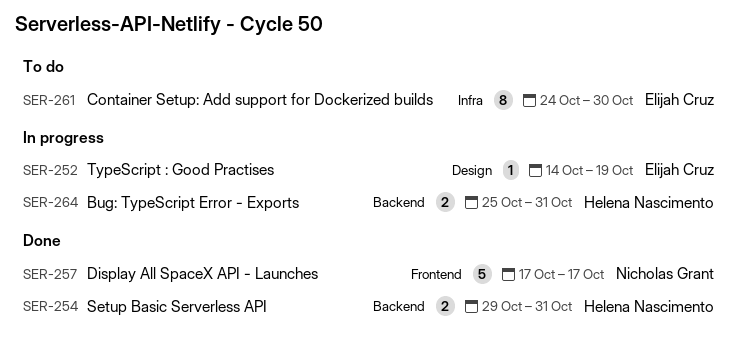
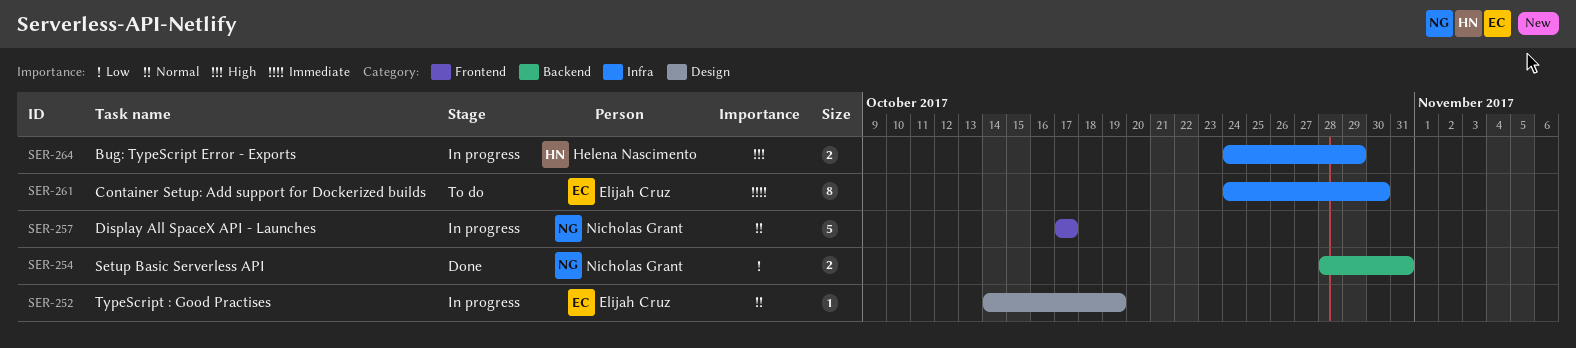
SER-254, owner: Helena Nascimento -> Nicholas Grant
SER-254, start: Oct 29 -> Oct 28
SER-257, status: Done -> In progress
SER-264, label: Backend -> Infra
SER-264, start: Oct 25 -> Oct 24
SER-264, due: Oct 31 -> Oct 29

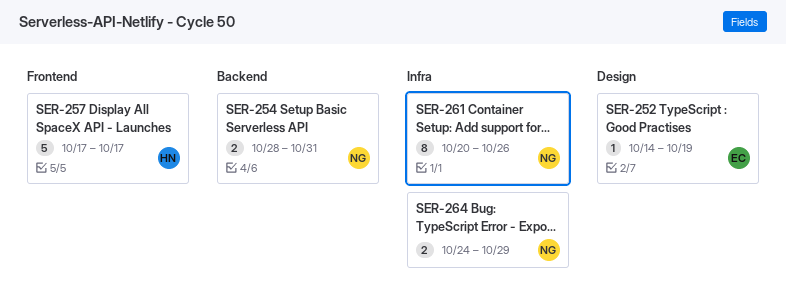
SER-257, owner: Nicholas Grant -> Helena Nascimento
SER-261, owner: Elijah Cruz -> Nicholas Grant
SER-261, start: Oct 24 -> Oct 20
SER-261, due: Oct 30 -> Oct 26
SER-264, owner: Helena Nascimento -> Nicholas Grant

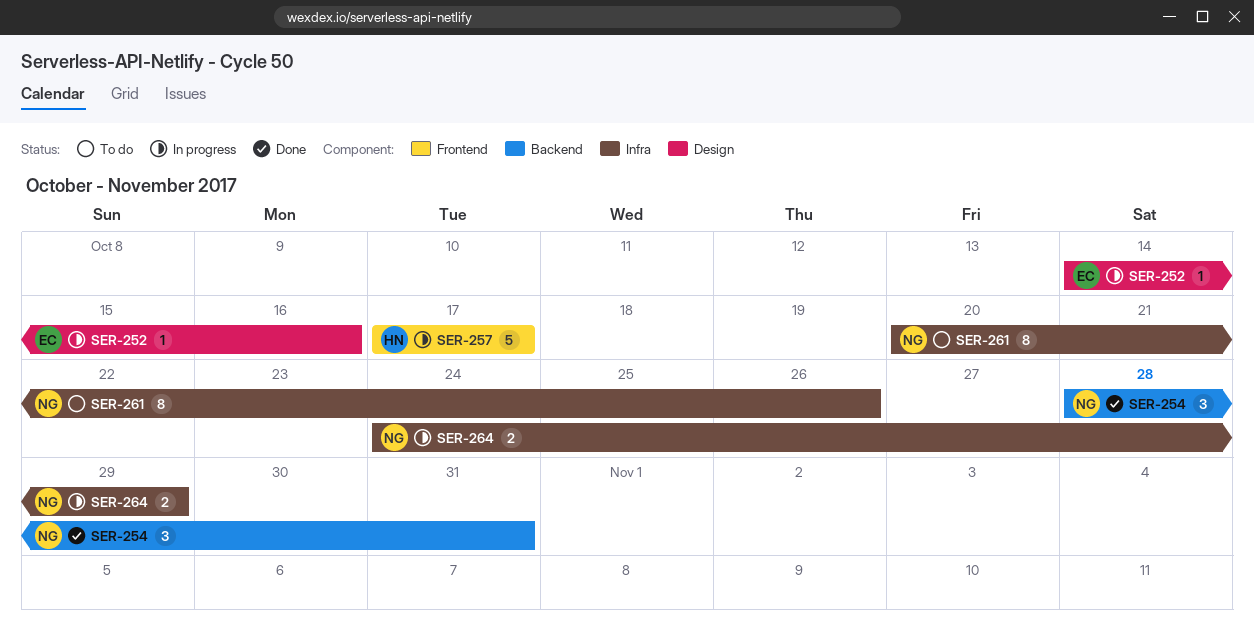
SER-252, due: Oct 19 -> Oct 16
SER-254, estimate: 2 -> 3

